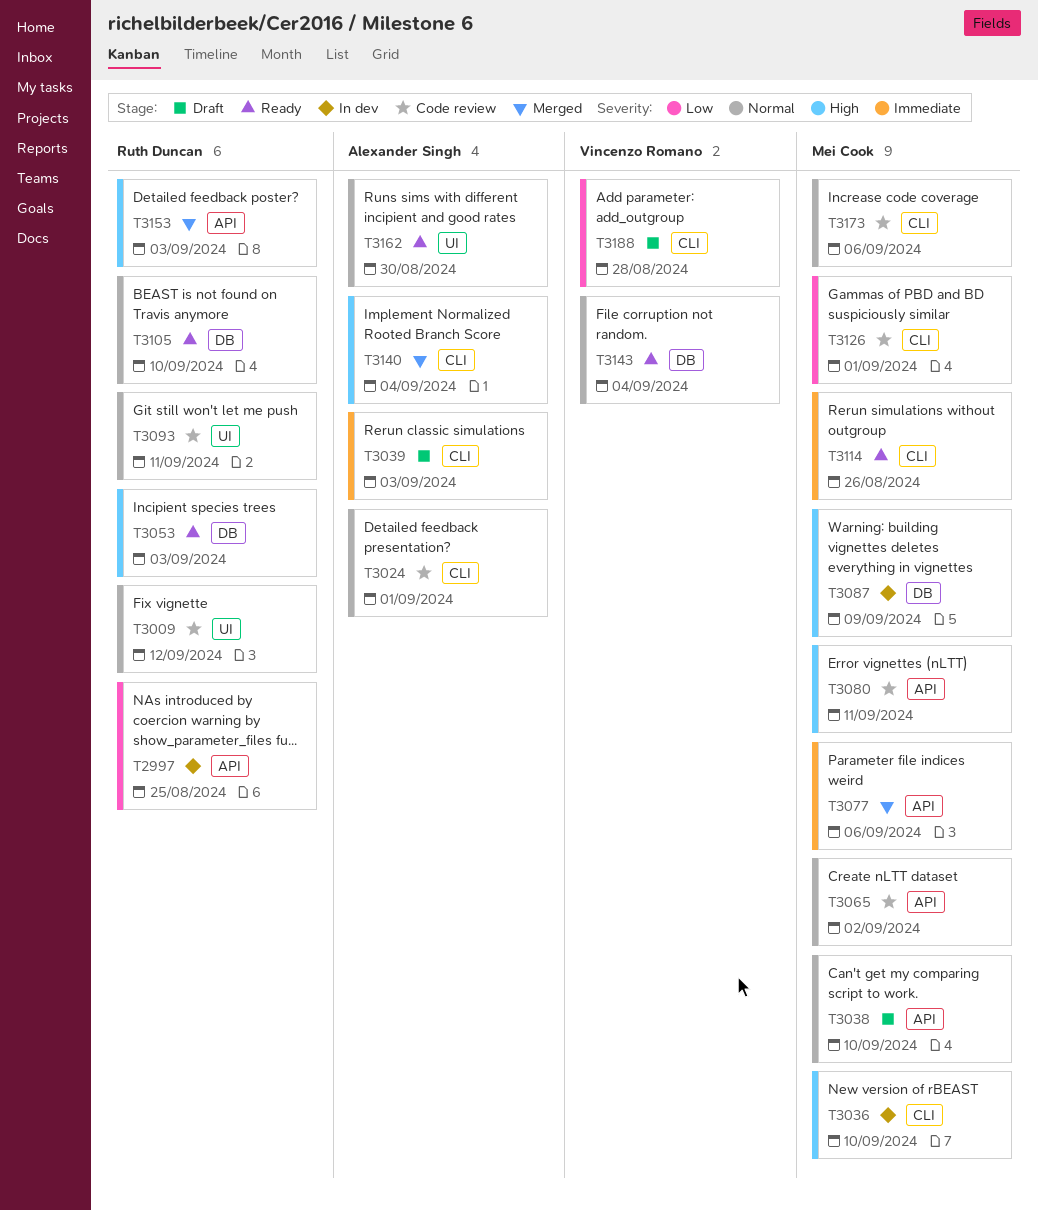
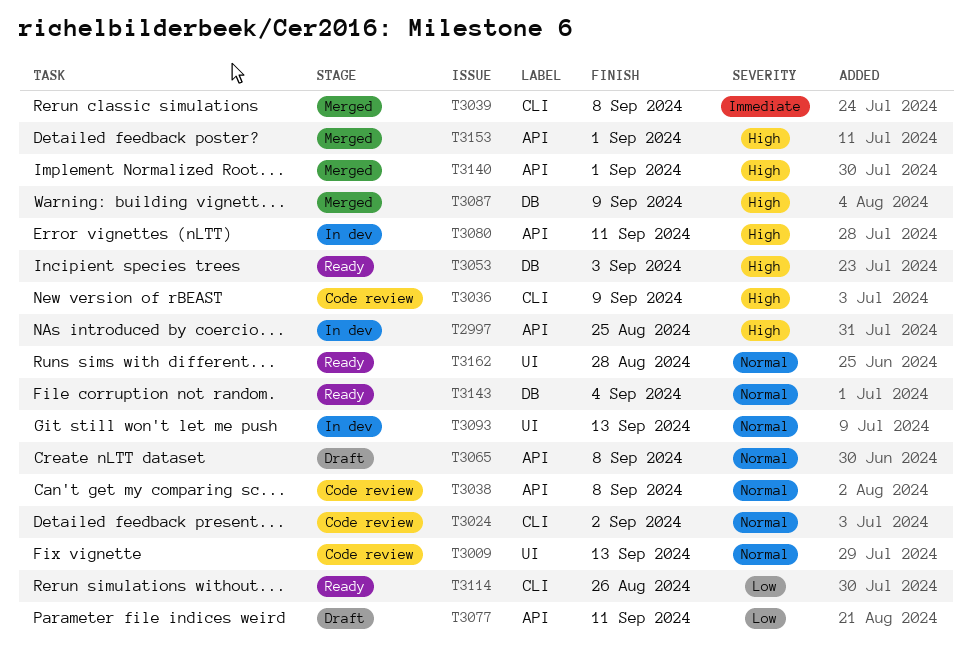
T2997, priority: Low -> High
T3009, due: Sep 12 -> Sep 13
T3024, due: Sep 1 -> Sep 2
T3036, status: In dev -> Code review
T3036, due: Sep 10 -> Sep 9
T3038, status: Draft -> Code review
T3038, due: Sep 10 -> Sep 8
T3039, status: Draft -> Merged
T3039, due: Sep 3 -> Sep 8
T3065, status: Code review -> Draft
T3065, due: Sep 2 -> Sep 8
T3077, status: Merged -> Draft
T3077, priority: Immediate -> Low
T3077, due: Sep 6 -> Sep 11
T3080, status: Code review -> In dev
T3087, status: In dev -> Merged
T3093, status: Code review -> In dev
T3093, due: Sep 11 -> Sep 13
T3105: present -> none
T3114, priority: Immediate -> Low
T3126: present -> none
T3140, label: CLI -> API
T3140, due: Sep 4 -> Sep 1
T3153, due: Sep 3 -> Sep 1
T3162, due: Aug 30 -> Aug 28
T3173: present -> none
T3188: present -> none

